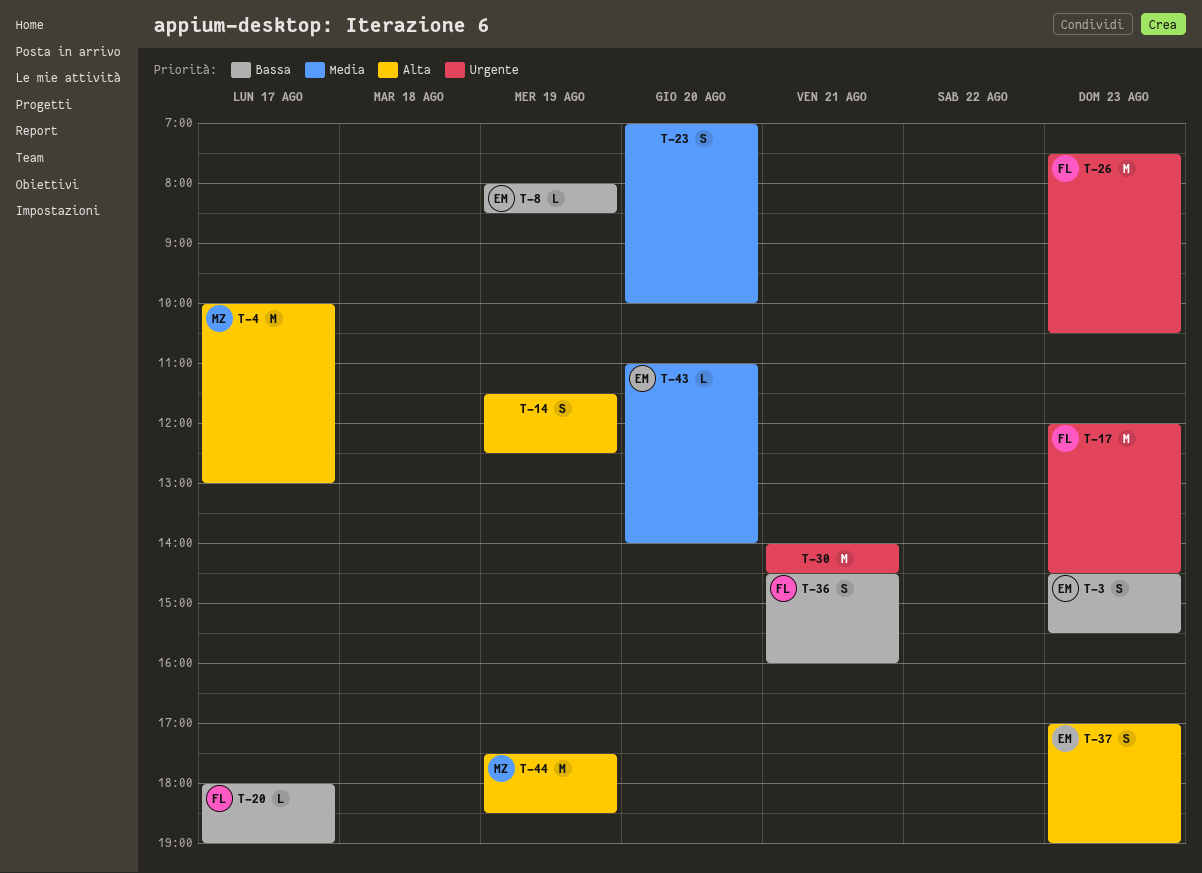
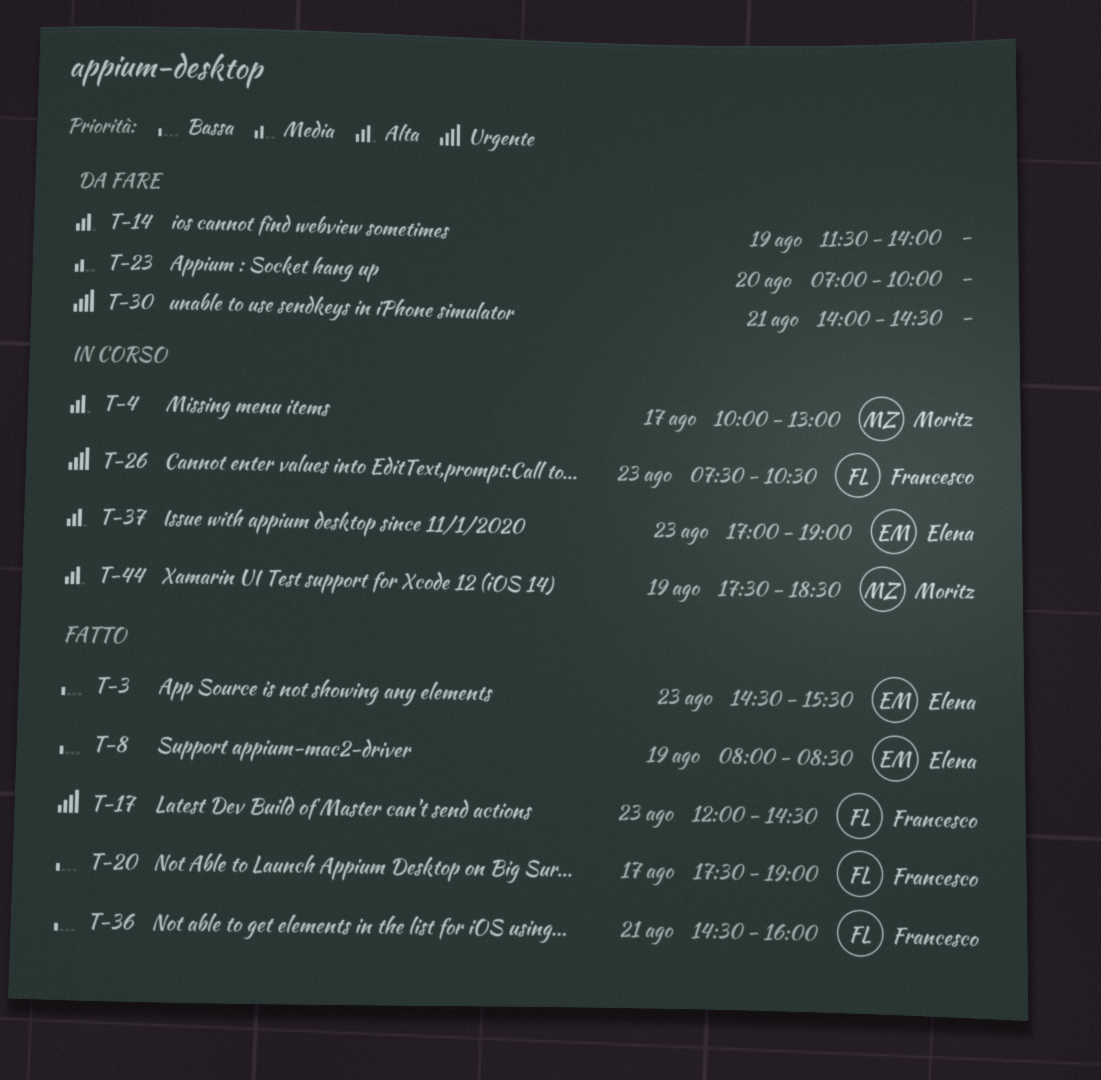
T-14, ends: 12:30 -> 14:00
T-20, begins: 18:00 -> 17:30
T-43: present -> none

